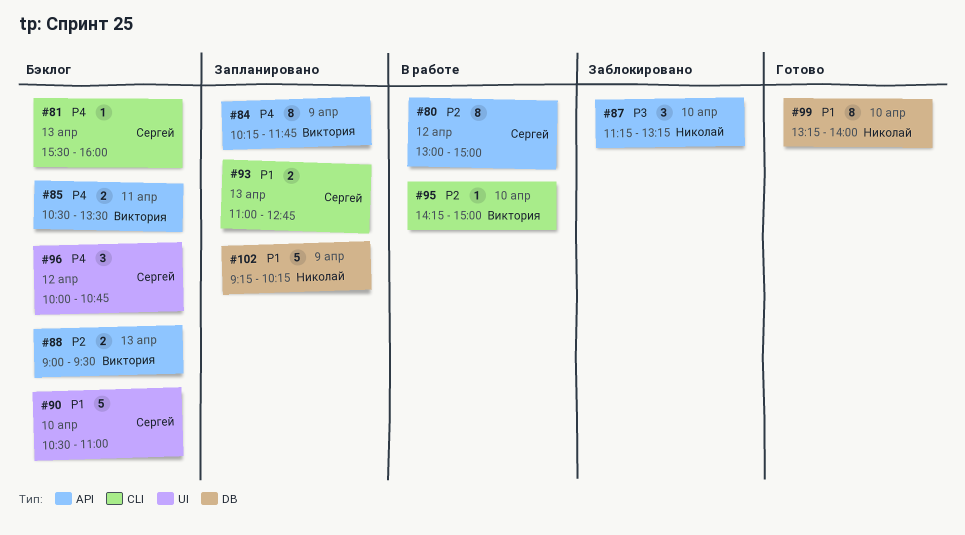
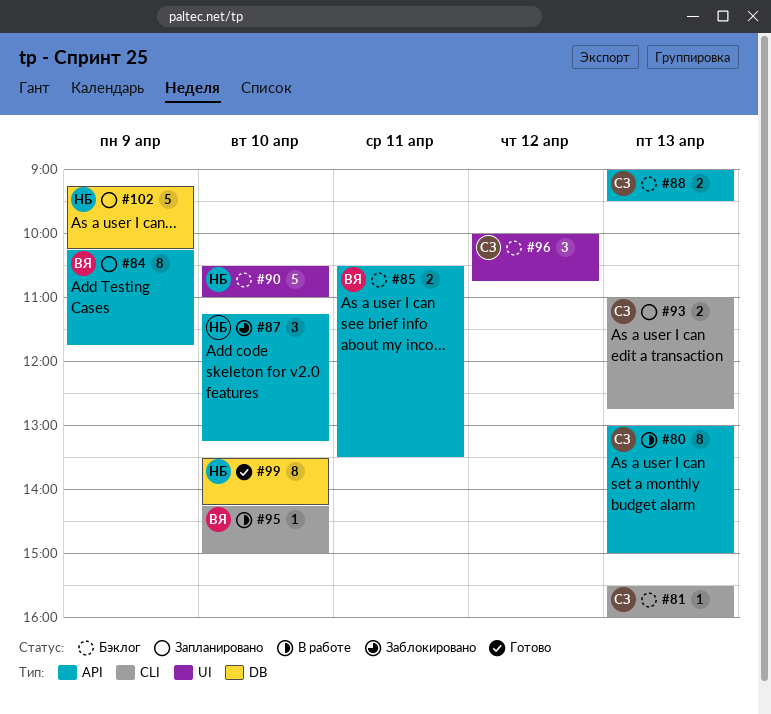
#80, day: Apr 12 -> Apr 13
#88, owner: Виктория -> Сергей
#90, owner: Сергей -> Николай
#99, begins: 13:15 -> 13:30
#99, ends: 14:00 -> 14:15

